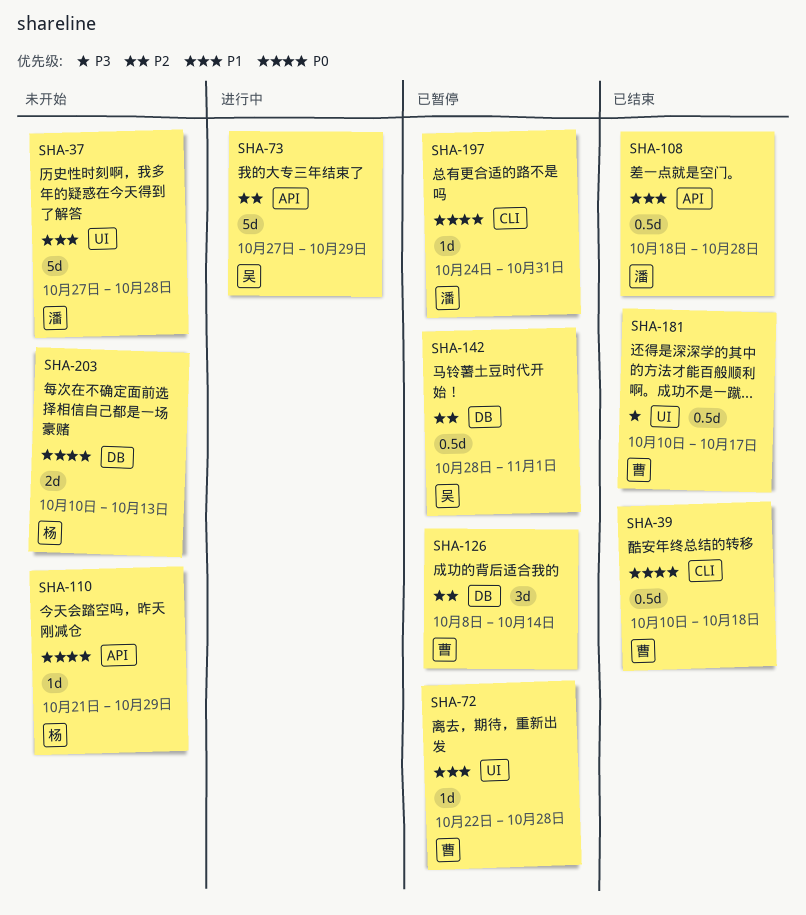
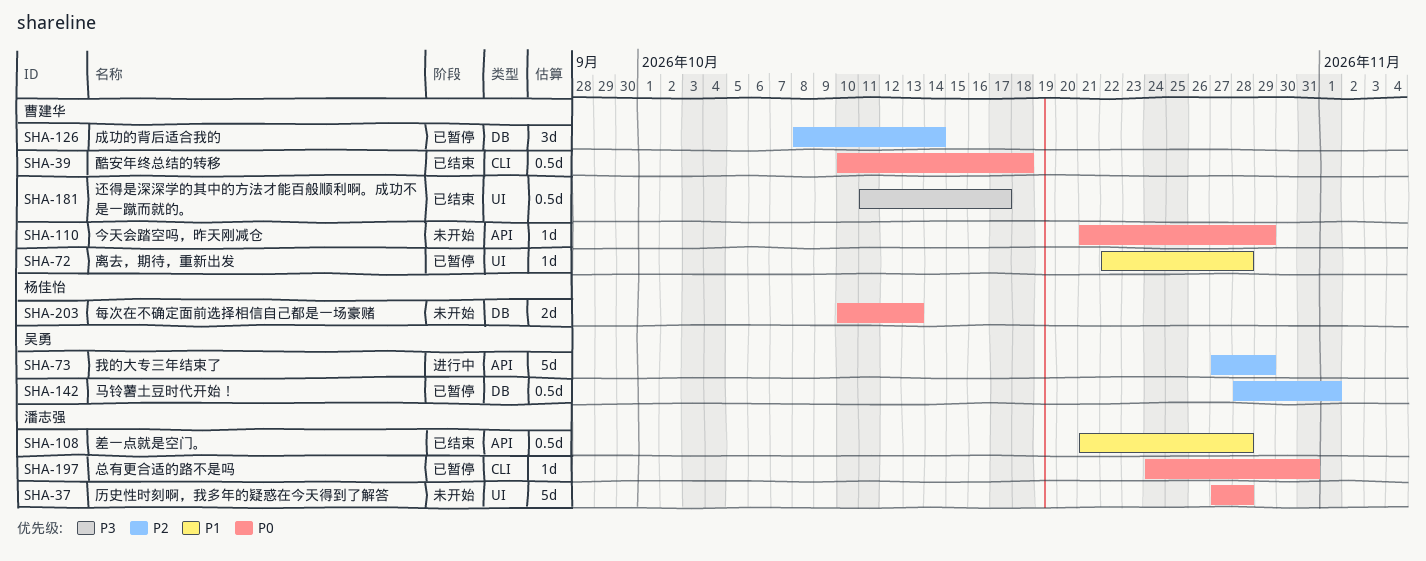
SHA-37, priority: P1 -> P0
SHA-108, start: Oct 18 -> Oct 21
SHA-110, owner: 杨佳怡 -> 曹建华
SHA-181, start: Oct 10 -> Oct 11

